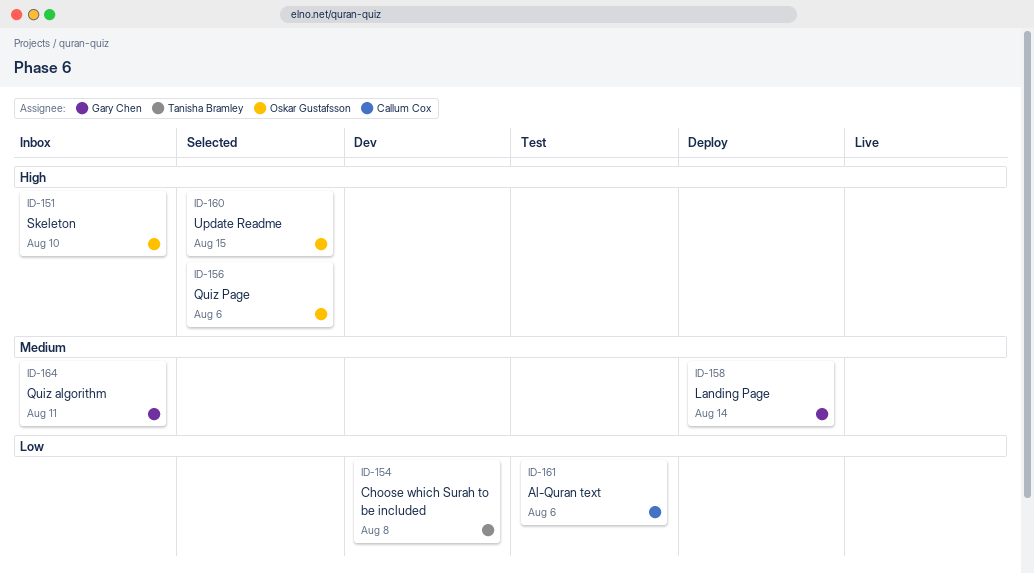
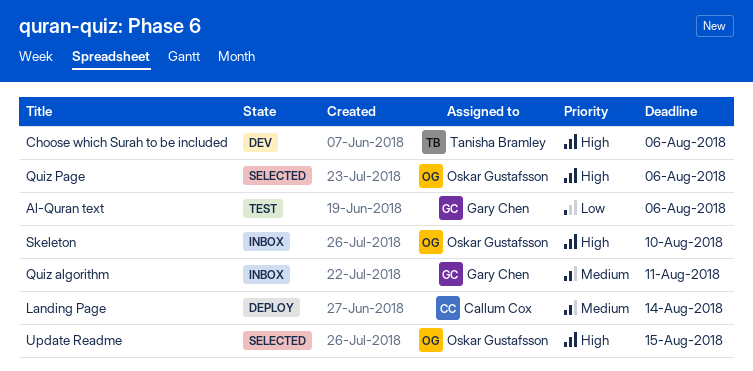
Al-Quran text, owner: Callum Cox -> Gary Chen
Choose which Surah to be included, priority: Low -> High
Choose which Surah to be included, due: Aug 8 -> Aug 6
Landing Page, owner: Gary Chen -> Callum Cox

